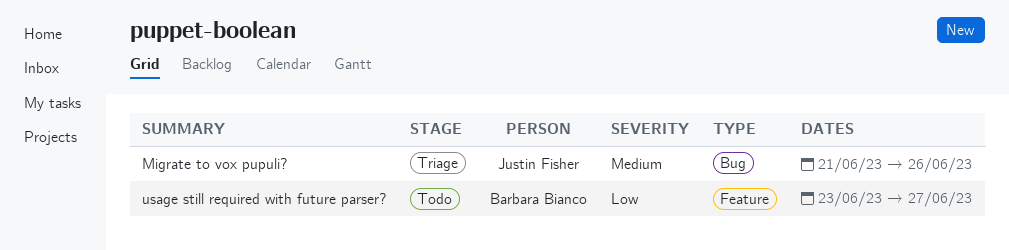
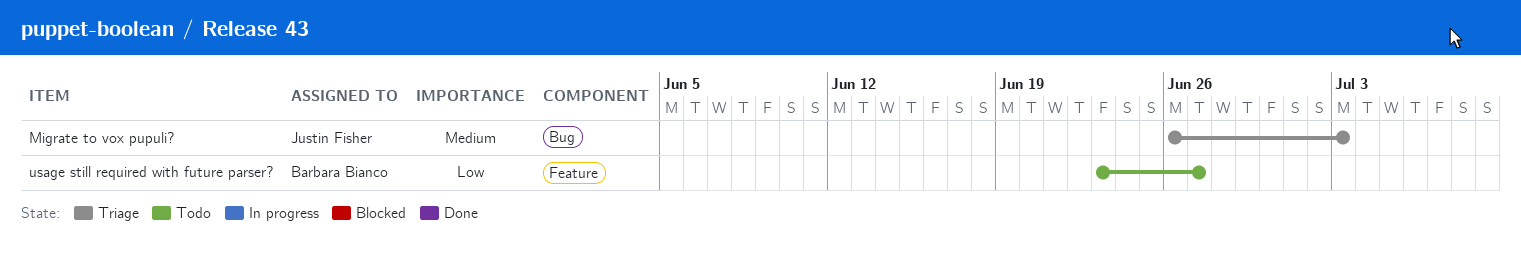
Migrate to vox pupuli?, start: Jun 21 -> Jun 26
Migrate to vox pupuli?, due: Jun 26 -> Jul 3

